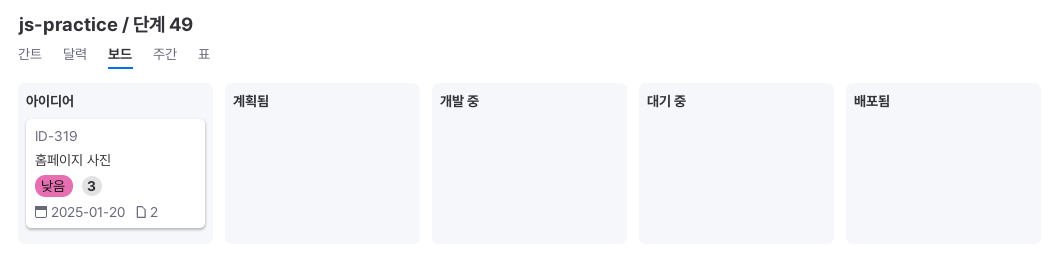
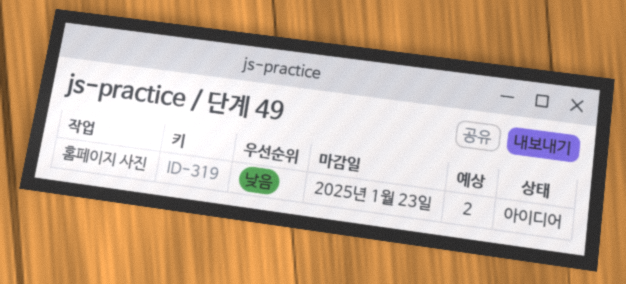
ID-319, estimate: 3 -> 2
ID-319, due: Jan 20 -> Jan 23

